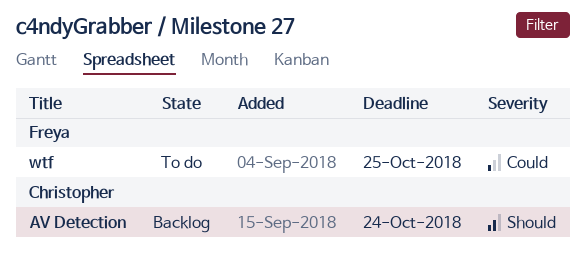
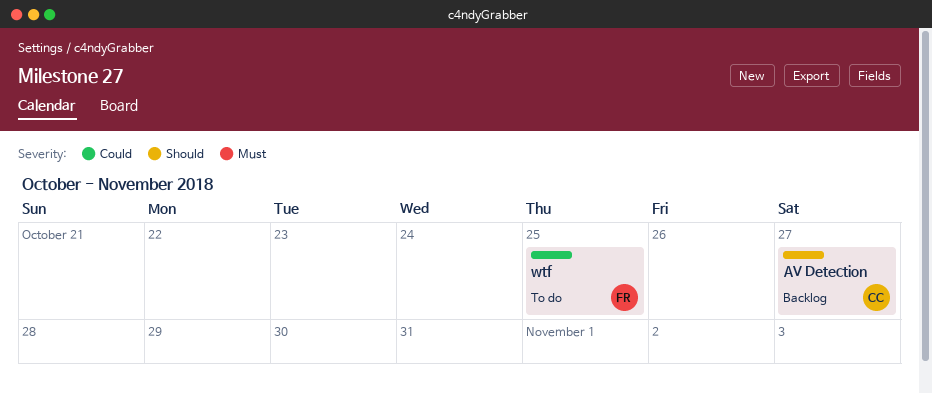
AV Detection, due: Oct 24 -> Oct 27

